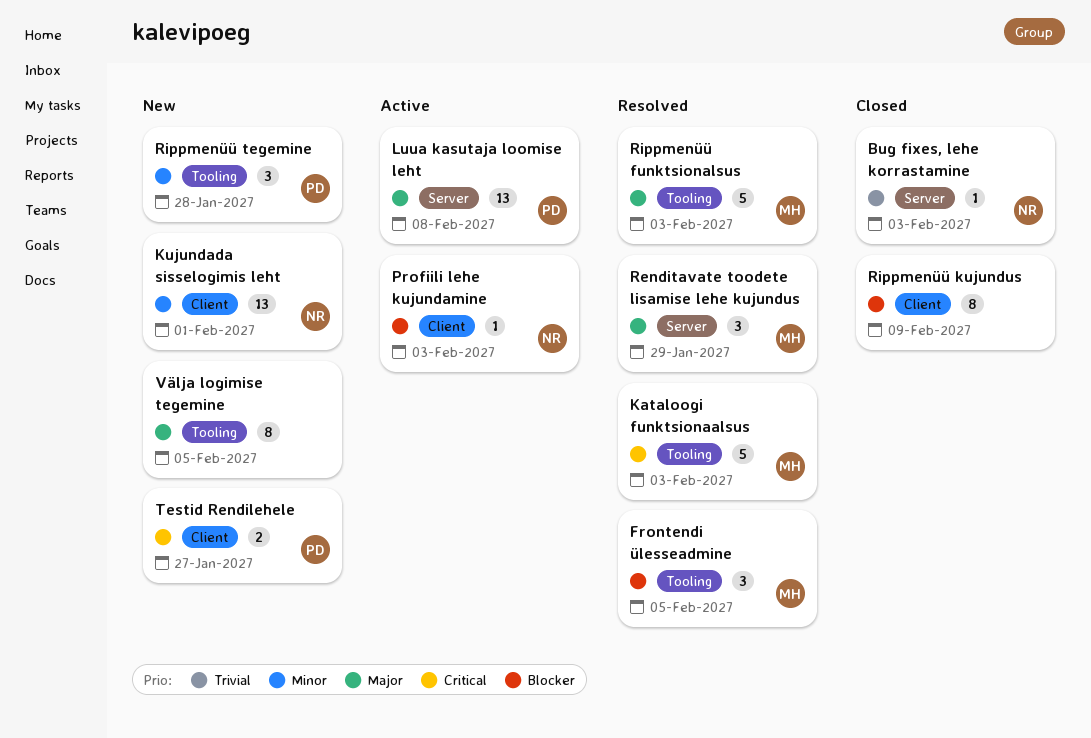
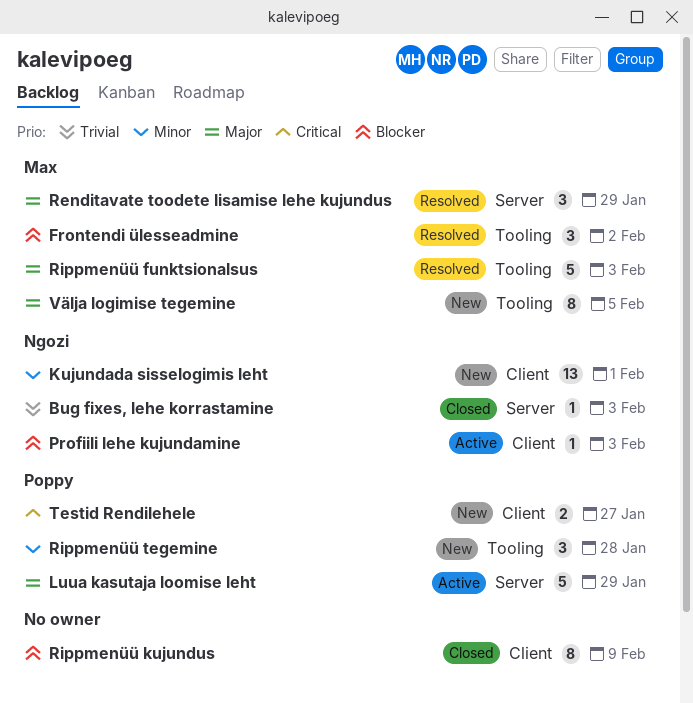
Frontendi ülesseadmine, due: Feb 5 -> Feb 2
Kataloogi funktsionaalsus: present -> none
Luua kasutaja loomise leht, estimate: 13 -> 5
Luua kasutaja loomise leht, due: Feb 8 -> Jan 29
Välja logimise tegemine, owner: none -> Max

